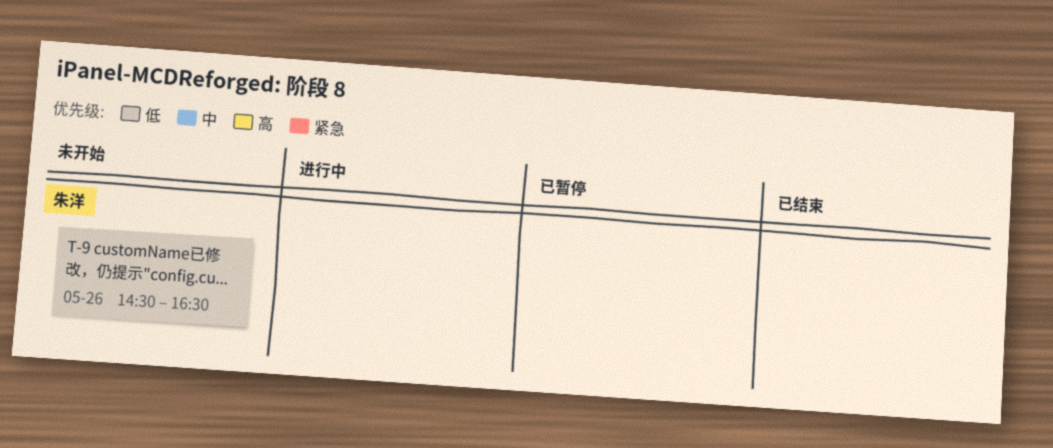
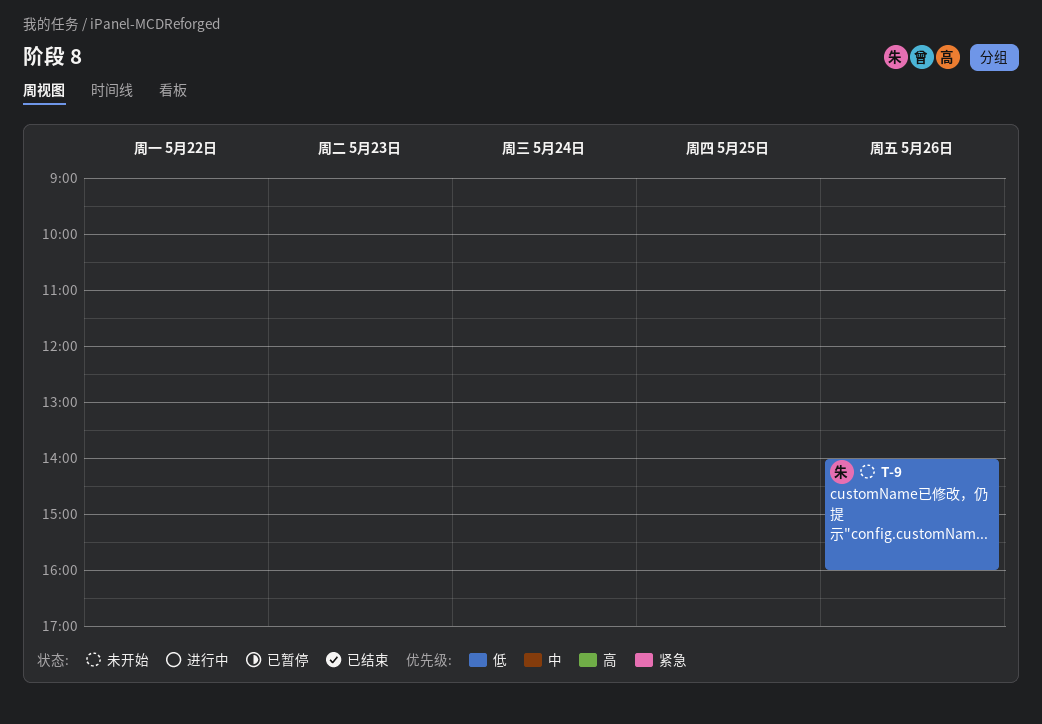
T-9, begins: 14:30 -> 14:00
T-9, ends: 16:30 -> 16:00

